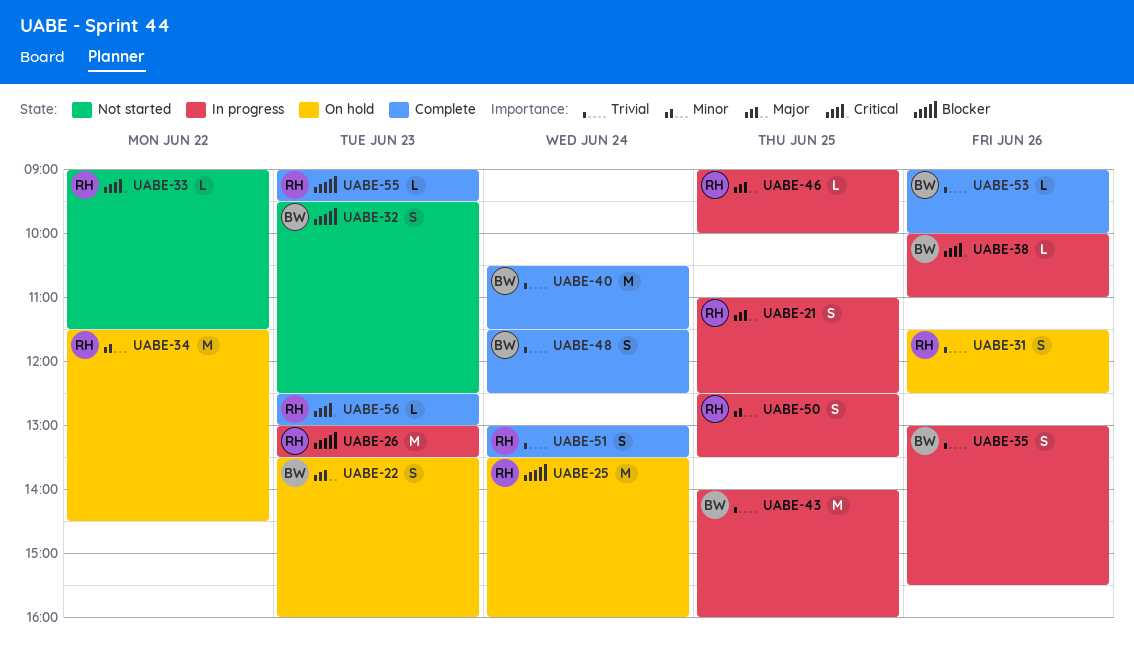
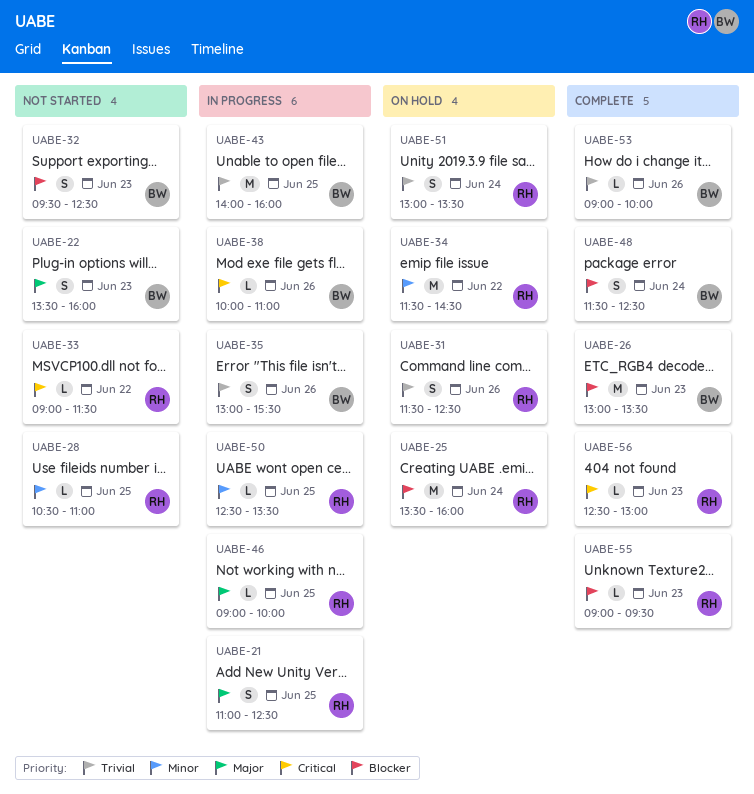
UABE-22, status: On hold -> Not started
UABE-26, status: In progress -> Complete
UABE-26, owner: RH -> BW
UABE-28: none -> present
UABE-40: present -> none
UABE-48, priority: Trivial -> Blocker
UABE-50, estimate: S -> L
UABE-51, status: Complete -> On hold

